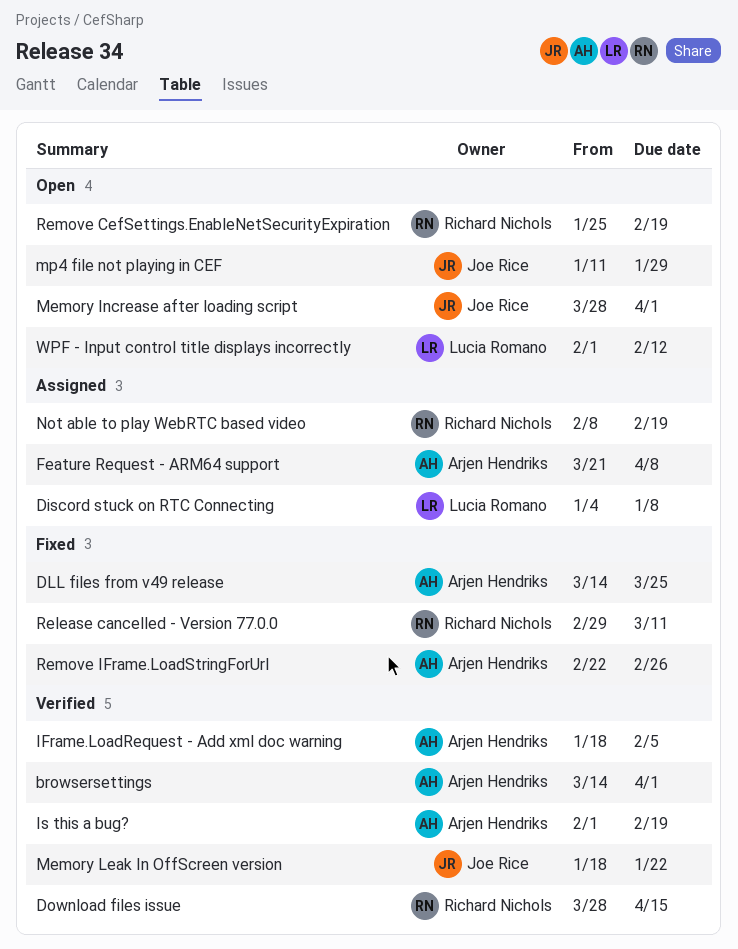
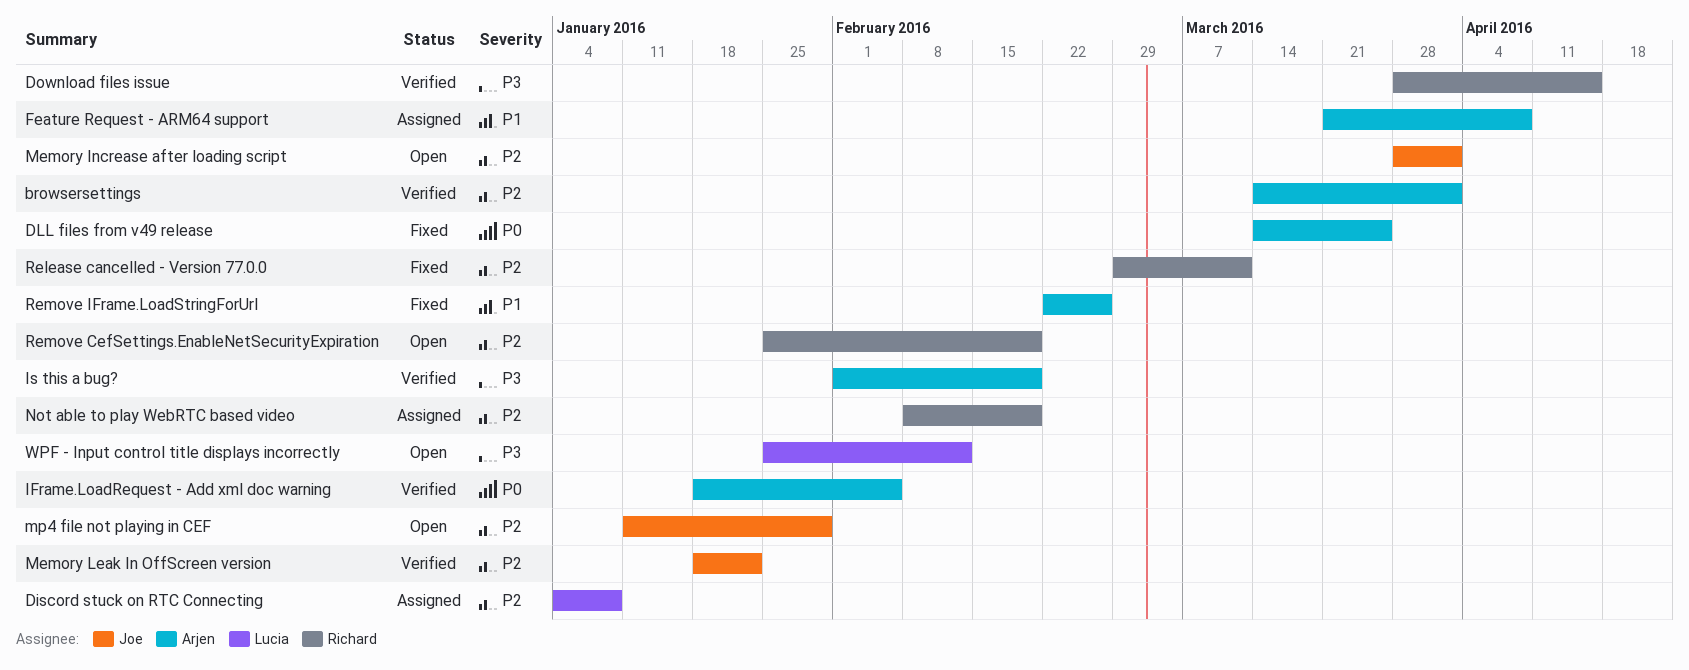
WPF - Input control title displays incorrectly, start: Feb 1 -> Jan 25

